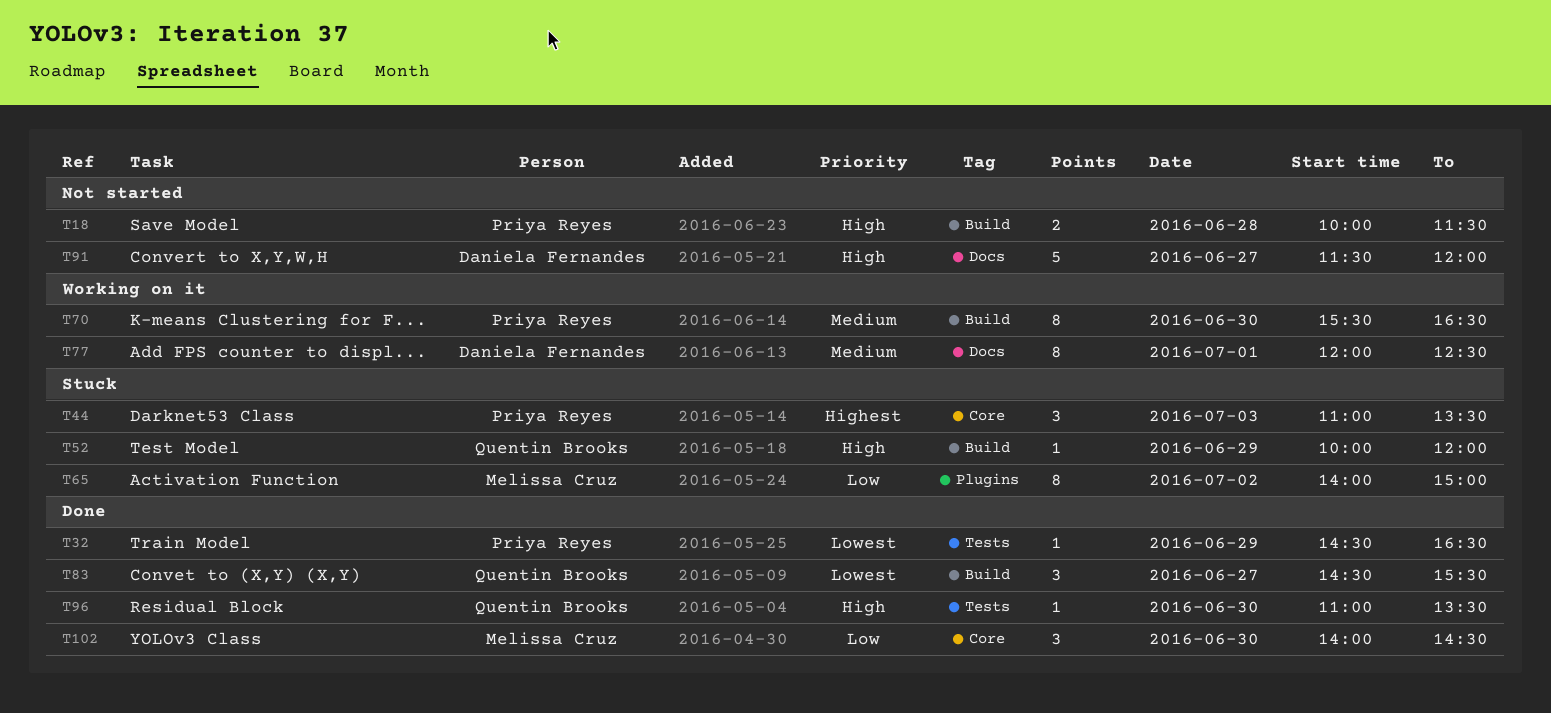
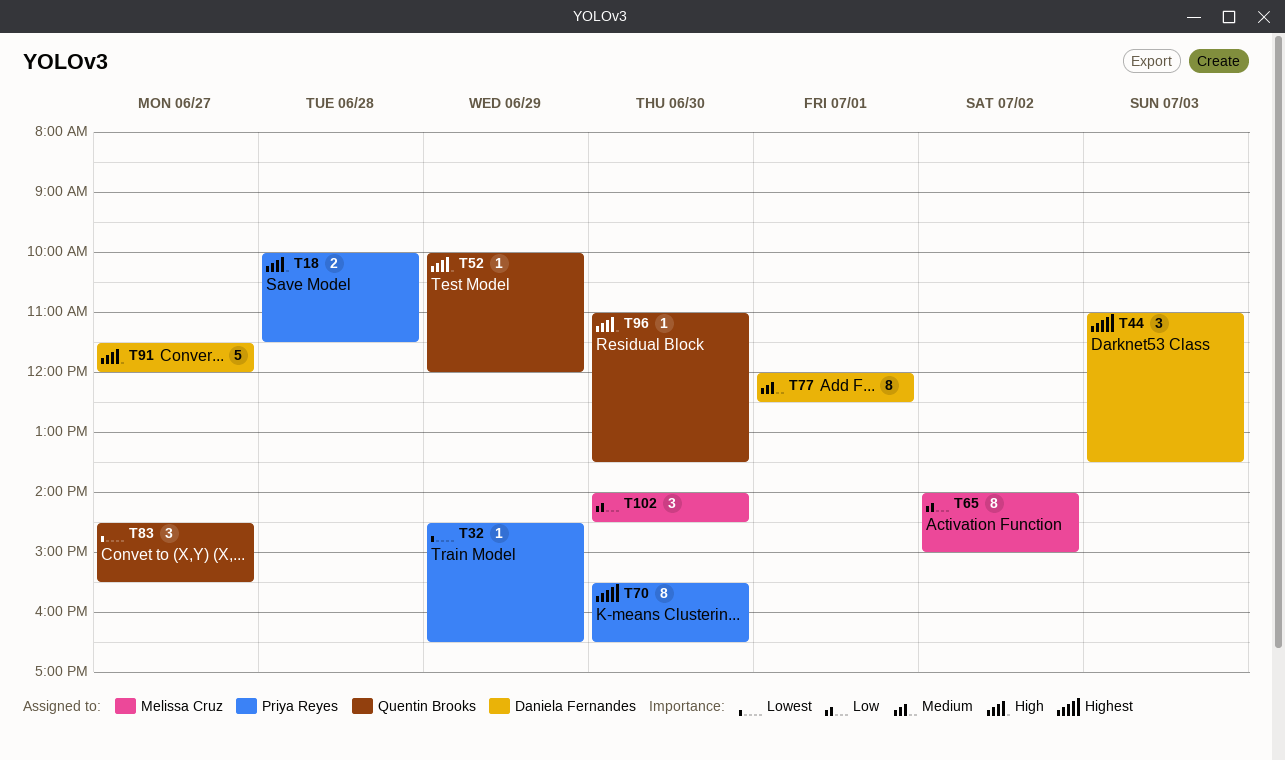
T44, owner: Priya Reyes -> Daniela Fernandes
T70, priority: Medium -> Highest

